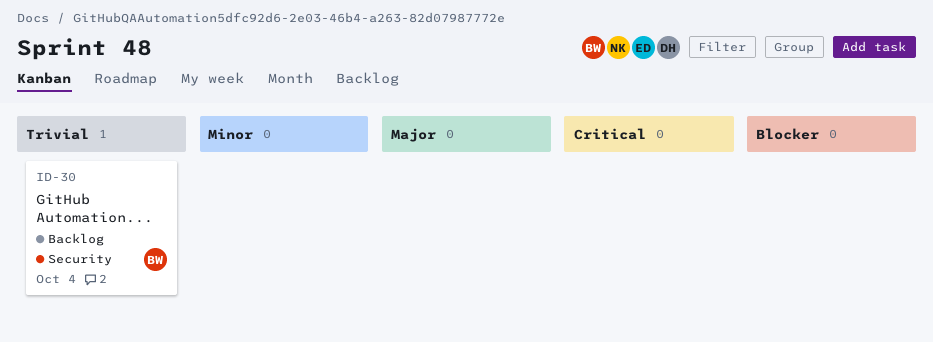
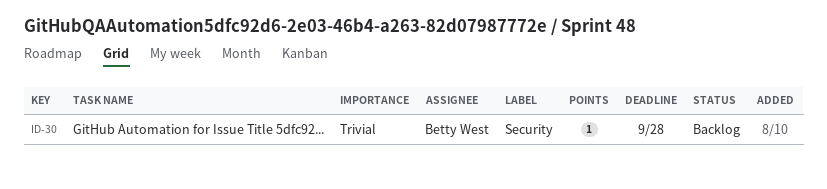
ID-30, due: Oct 4 -> Sep 28

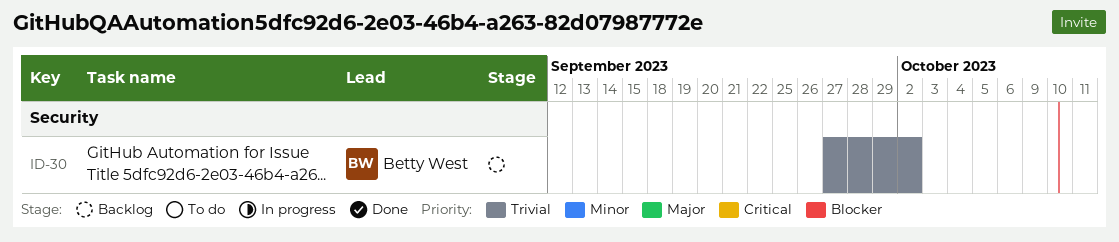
ID-30, due: Sep 28 -> Oct 2

